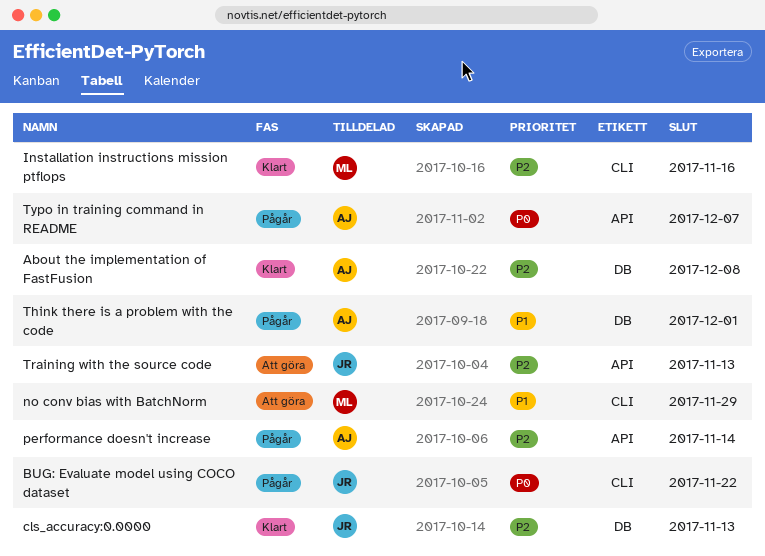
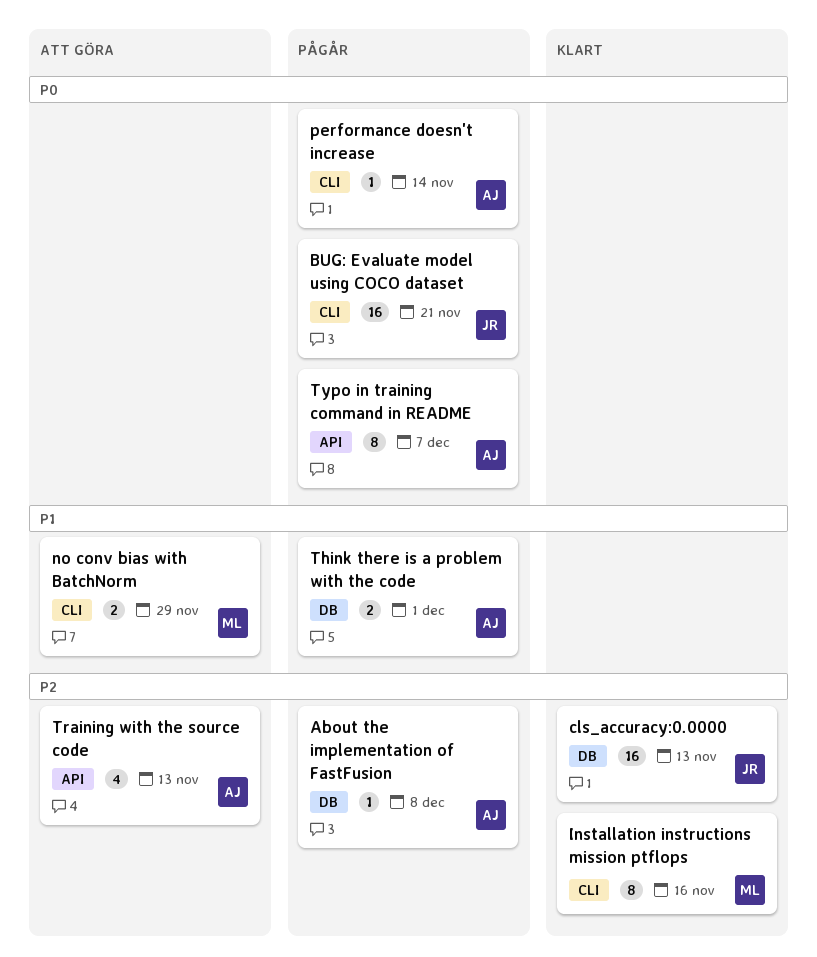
About the implementation of FastFusion, status: Klart -> Pågår
BUG: Evaluate model using COCO dataset, due: Nov 22 -> Nov 21
performance doesn't increase, priority: P2 -> P0
performance doesn't increase, label: API -> CLI
Training with the source code, owner: JR -> AJ

